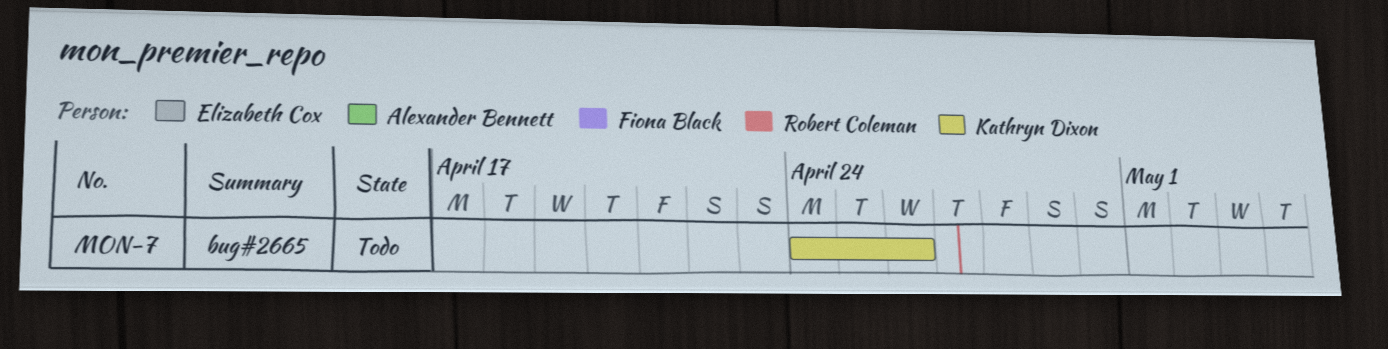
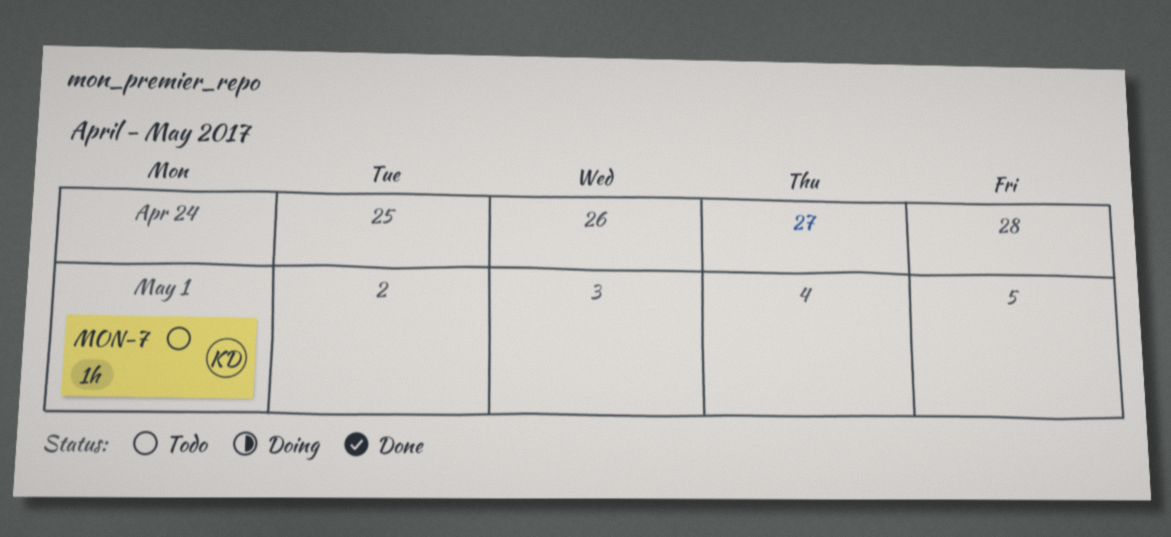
MON-7, due: Apr 26 -> May 1

